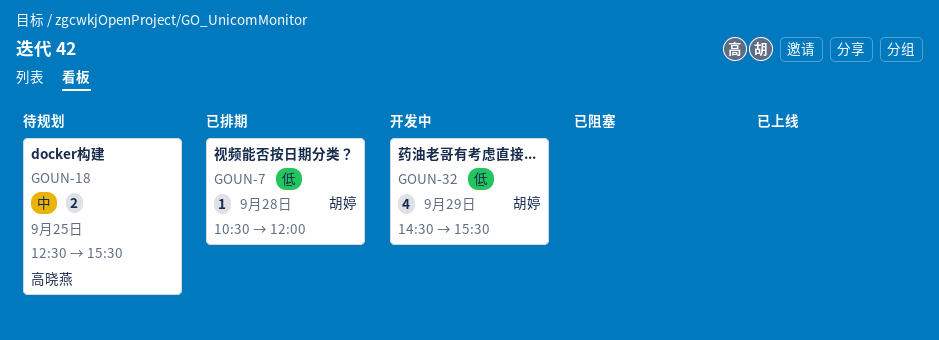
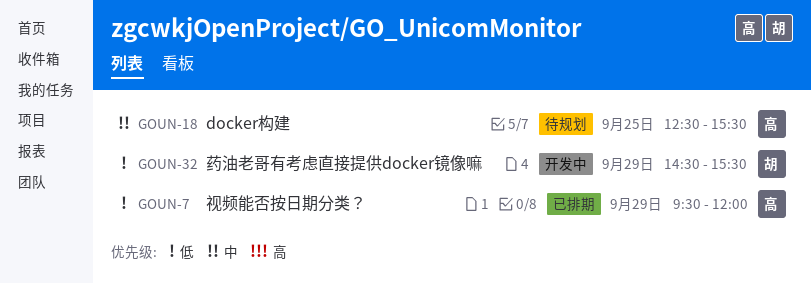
GOUN-7, owner: 胡婷 -> 高晓燕
GOUN-7, day: Sep 28 -> Sep 29
GOUN-7, begins: 10:30 -> 09:30

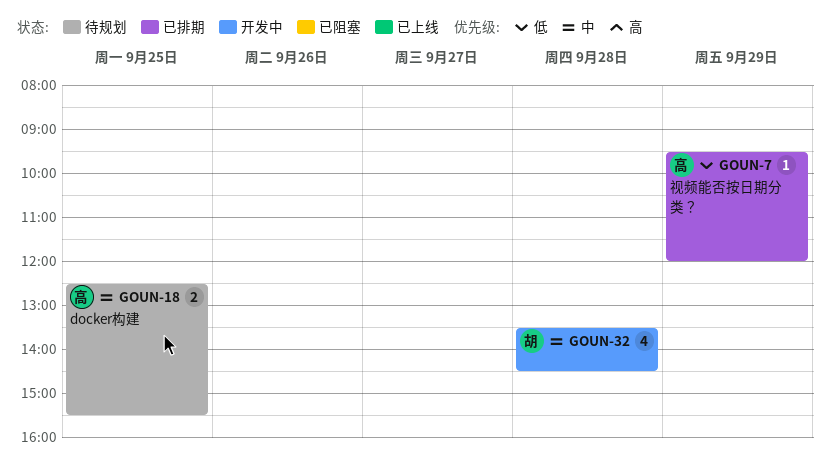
GOUN-32, priority: 低 -> 中
GOUN-32, day: Sep 29 -> Sep 28
GOUN-32, begins: 14:30 -> 13:30
GOUN-32, ends: 15:30 -> 14:30

